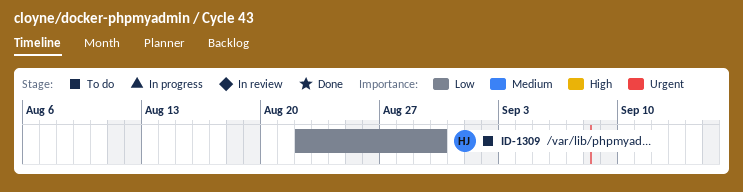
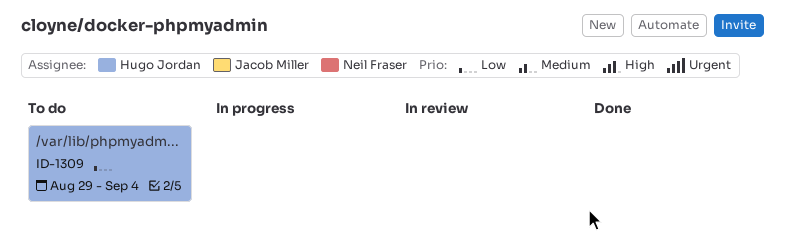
ID-1309, start: Aug 22 -> Aug 29
ID-1309, due: Aug 30 -> Sep 4

